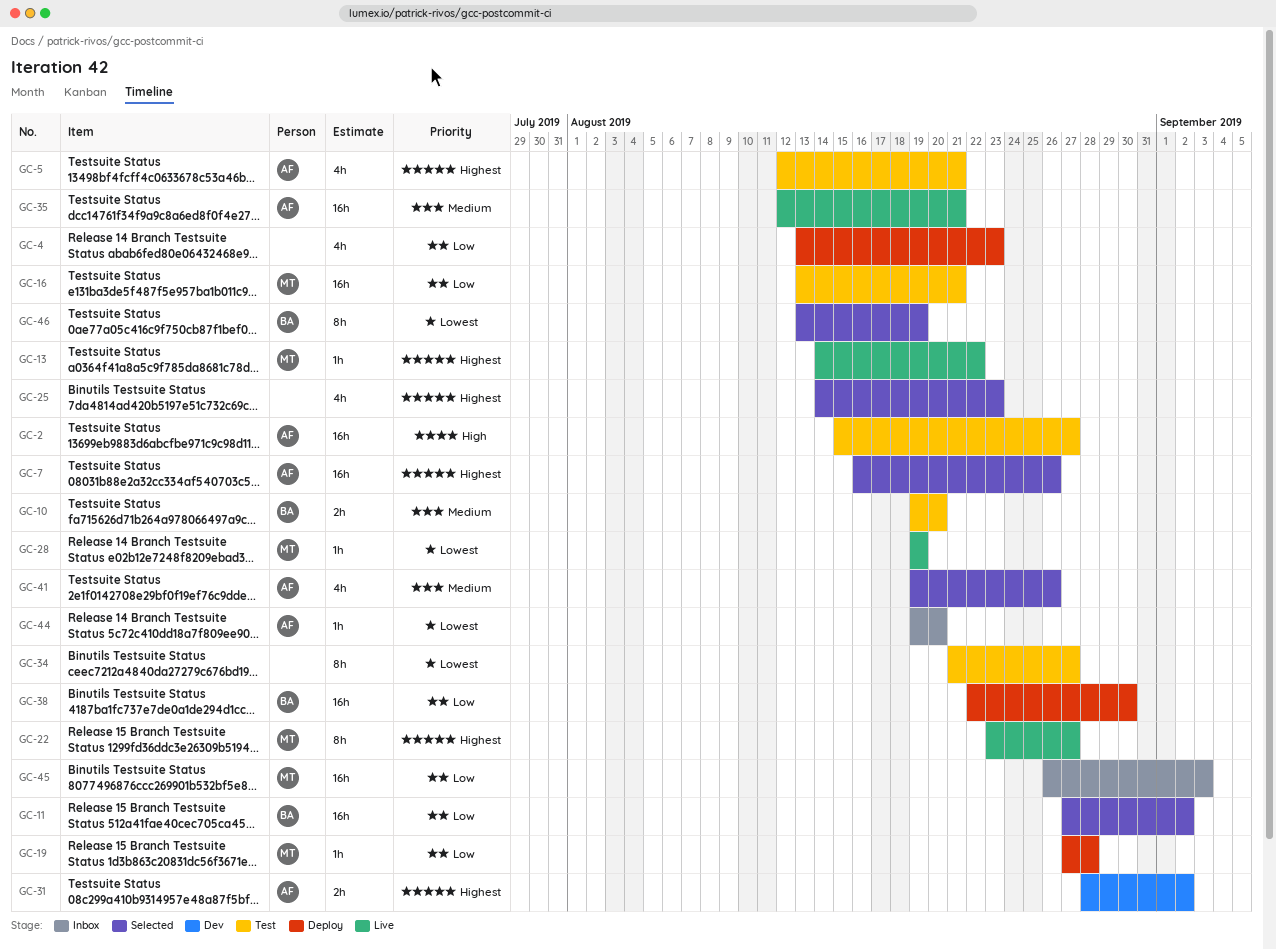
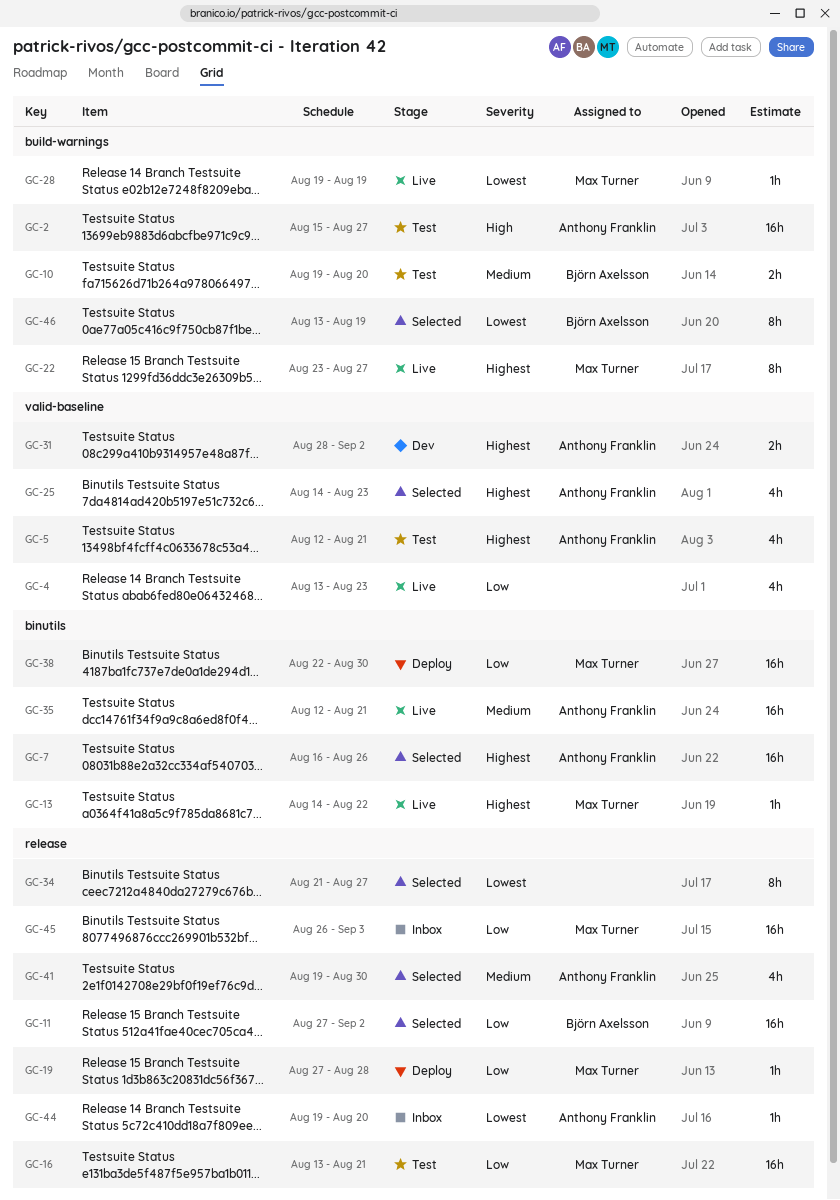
GC-4, status: Deploy -> Live
GC-25, owner: none -> Anthony Franklin
GC-34, status: Test -> Selected
GC-38, owner: Björn Axelsson -> Max Turner
GC-41, due: Aug 26 -> Aug 30

